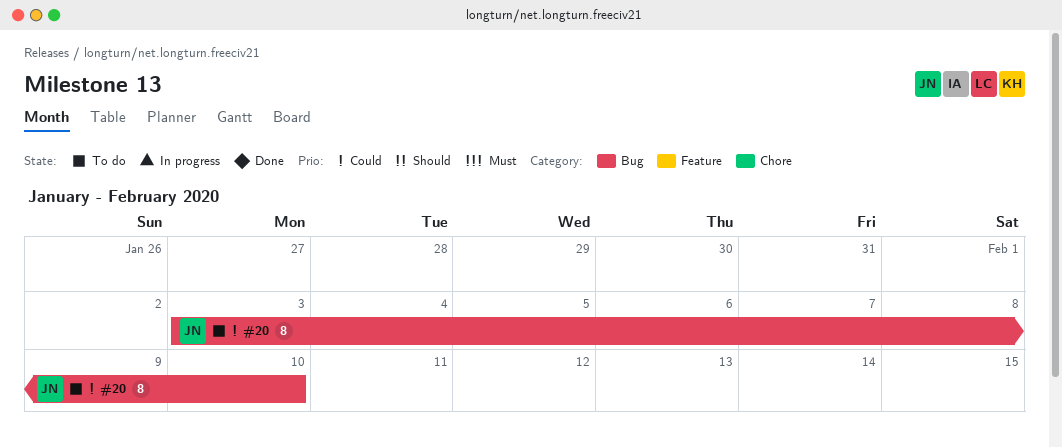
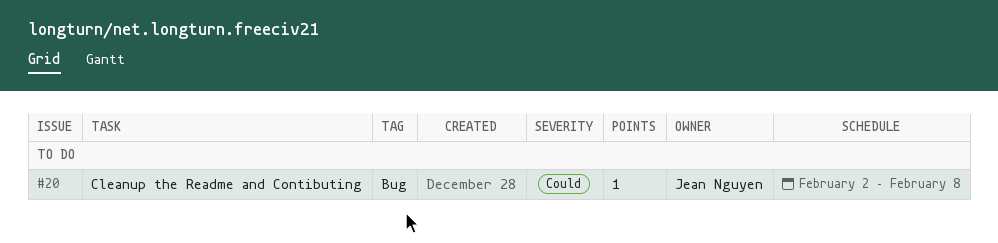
#20, estimate: 8 -> 1
#20, start: Feb 3 -> Feb 2
#20, due: Feb 10 -> Feb 8

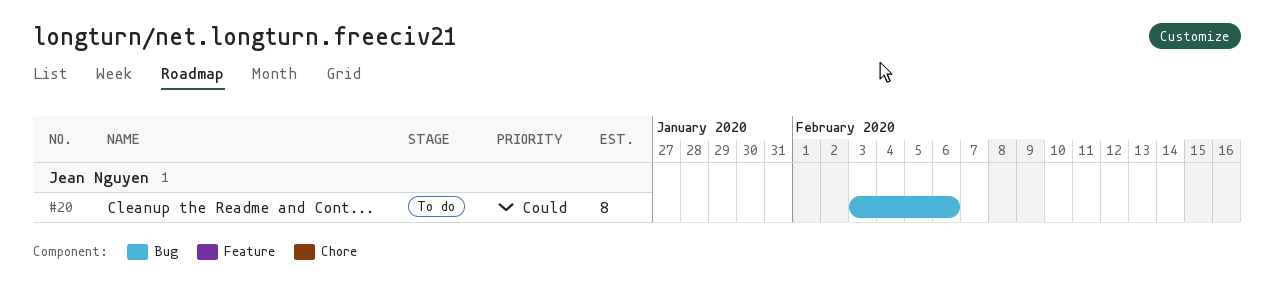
#20, estimate: 1 -> 8
#20, start: Feb 2 -> Feb 3
#20, due: Feb 8 -> Feb 6

